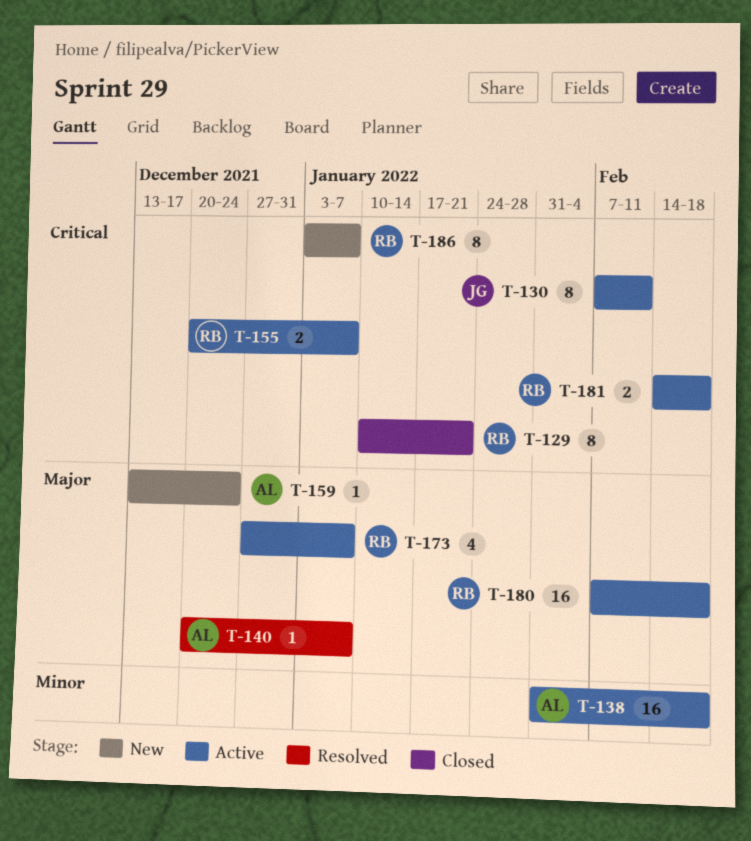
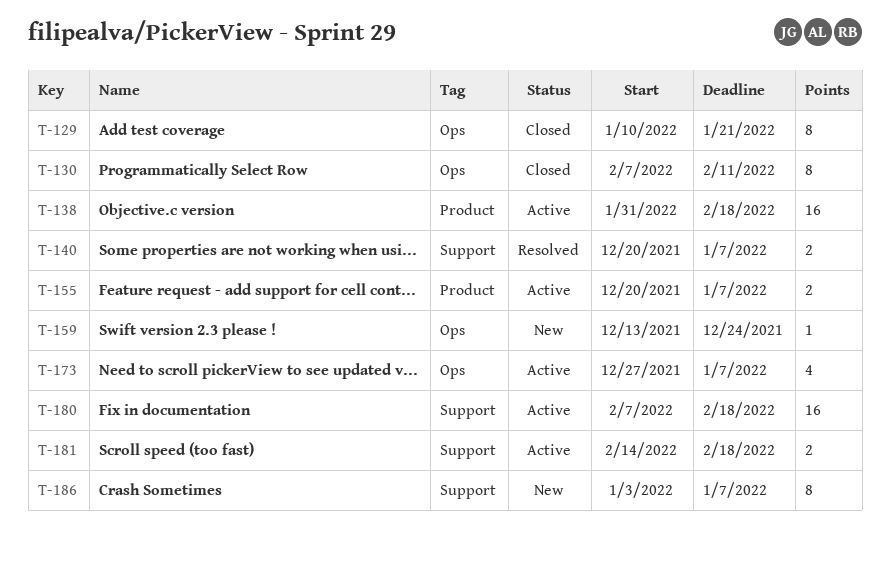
T-130, status: Active -> Closed
T-140, estimate: 1 -> 2

